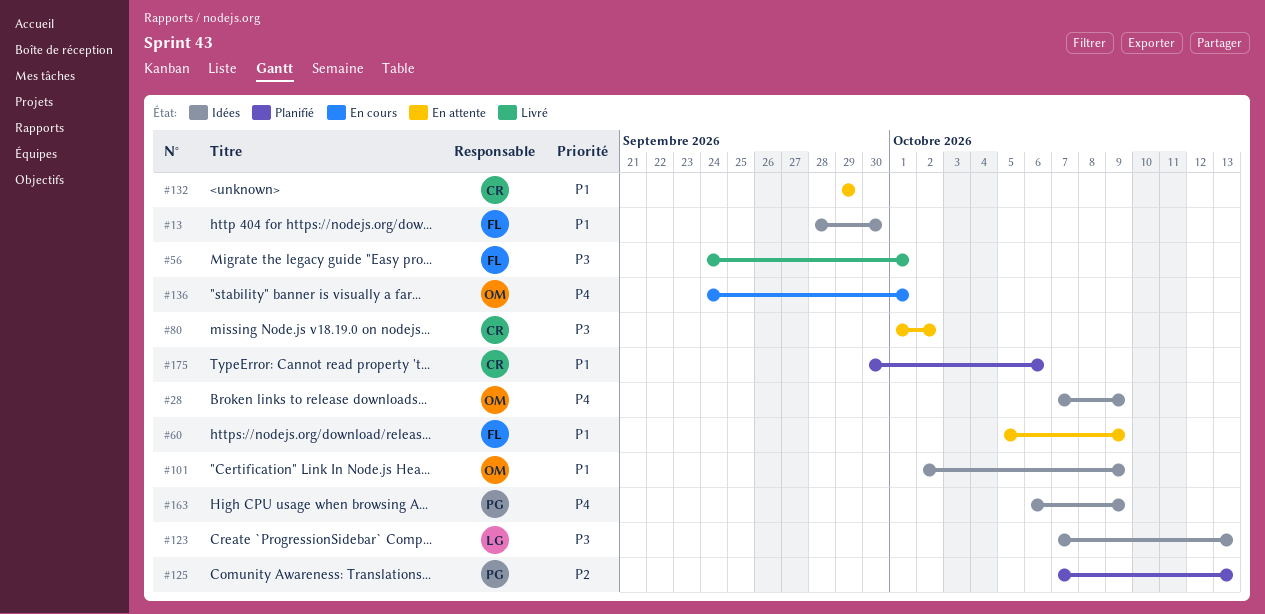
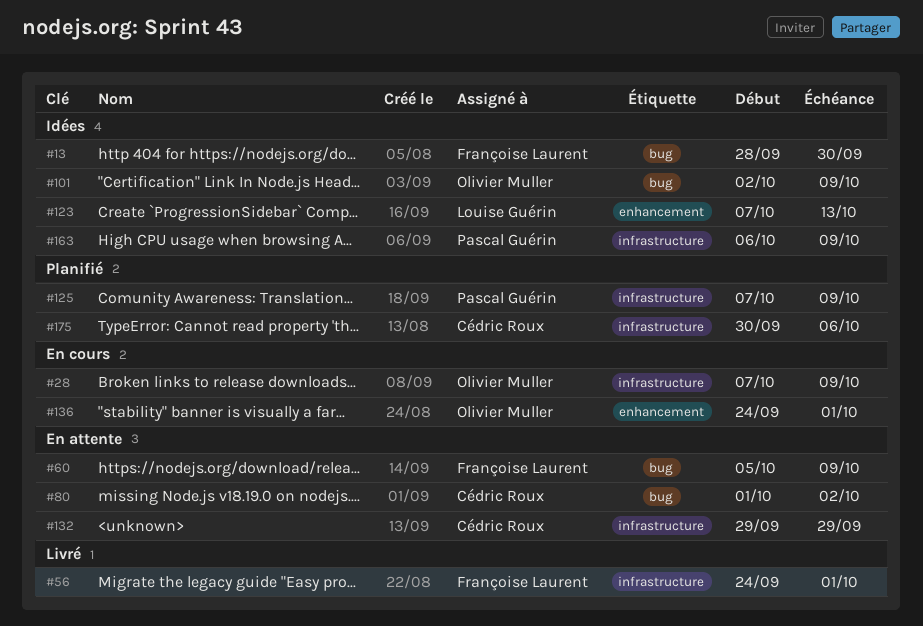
#28, status: Idées -> En cours
#125, due: Oct 13 -> Oct 9

